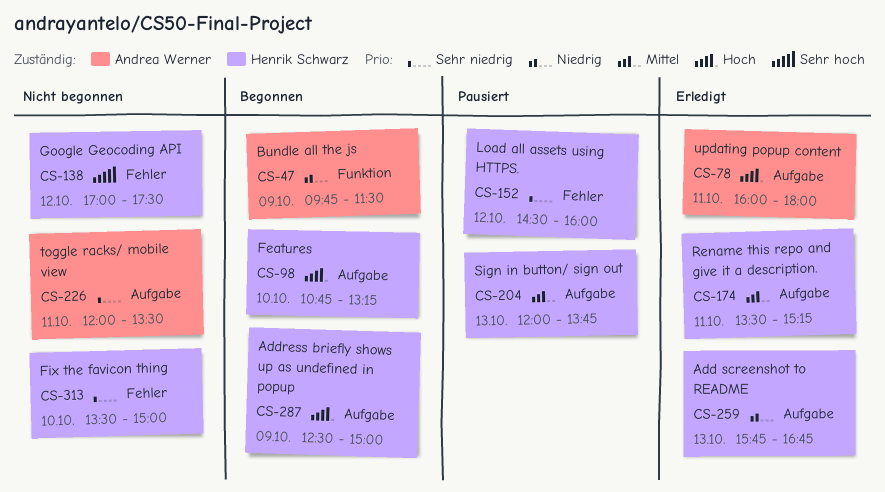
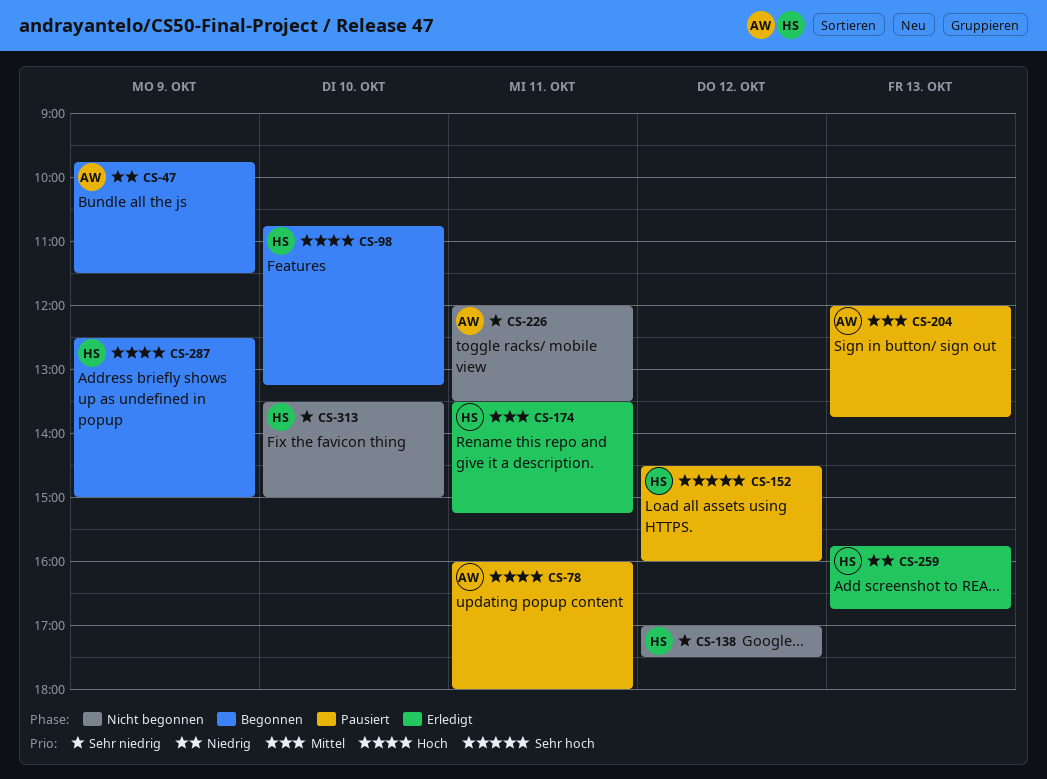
CS-78, status: Erledigt -> Pausiert
CS-138, priority: Sehr hoch -> Sehr niedrig
CS-152, priority: Sehr niedrig -> Sehr hoch
CS-204, owner: Henrik Schwarz -> Andrea Werner

